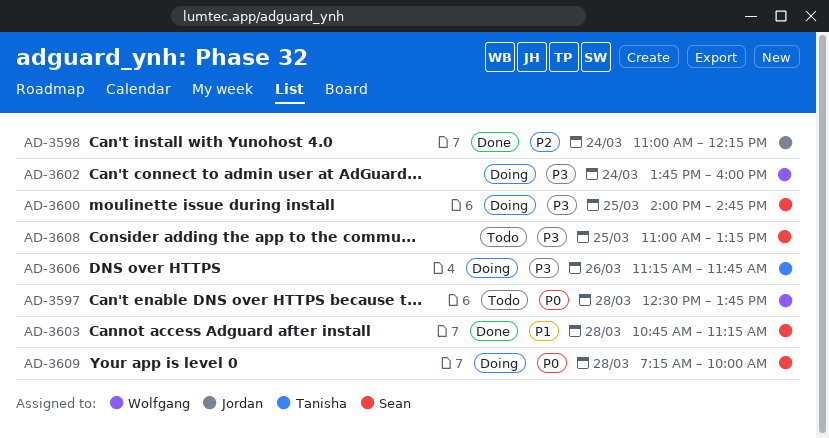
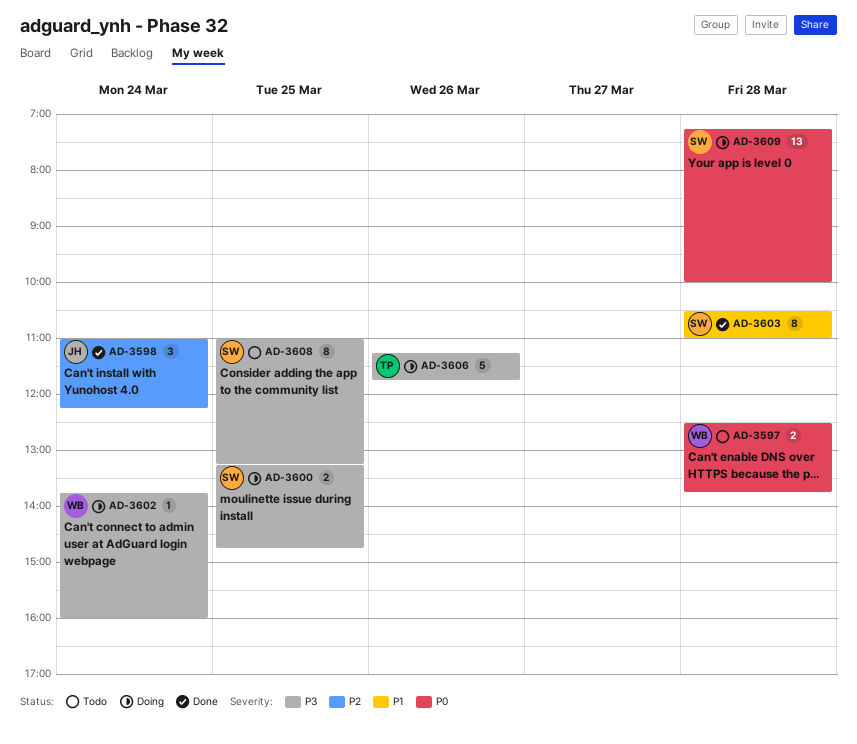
AD-3600, begins: 14:00 -> 13:15
AD-3603, begins: 10:45 -> 10:30
AD-3603, ends: 11:15 -> 11:00

